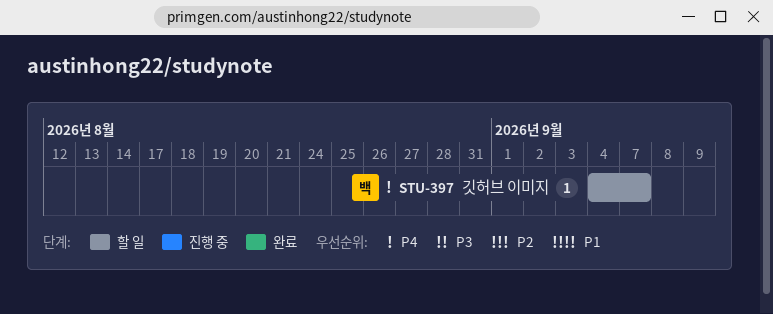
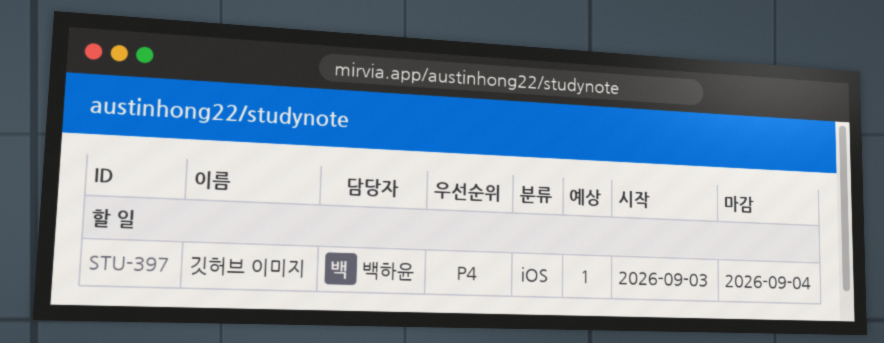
STU-397, start: Sep 4 -> Sep 3
STU-397, due: Sep 7 -> Sep 4

